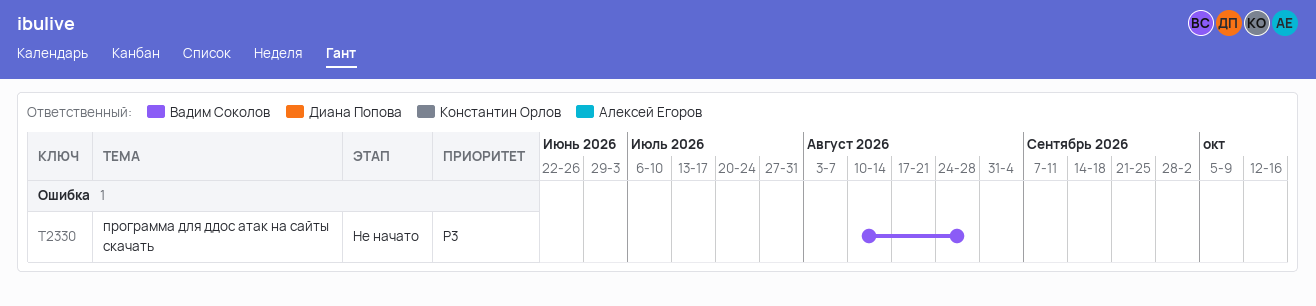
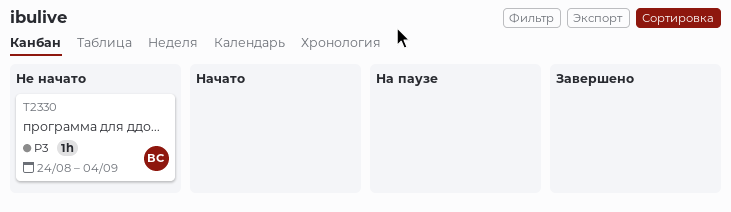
T2330, start: Aug 10 -> Aug 24
T2330, due: Aug 28 -> Sep 4

